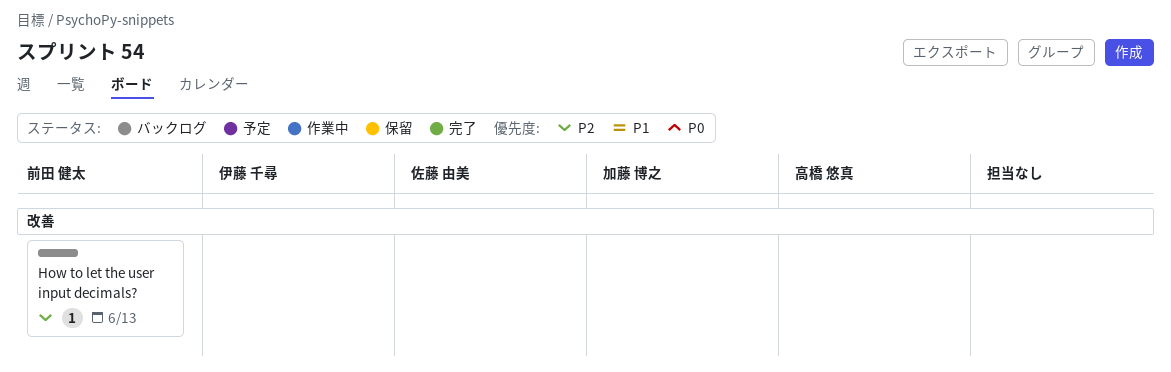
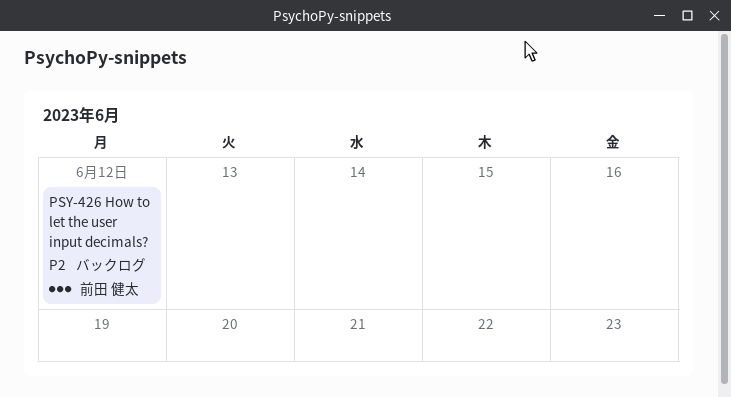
How to let the user input decimals?, estimate: 1 -> 3
How to let the user input decimals?, due: Jun 13 -> Jun 12

